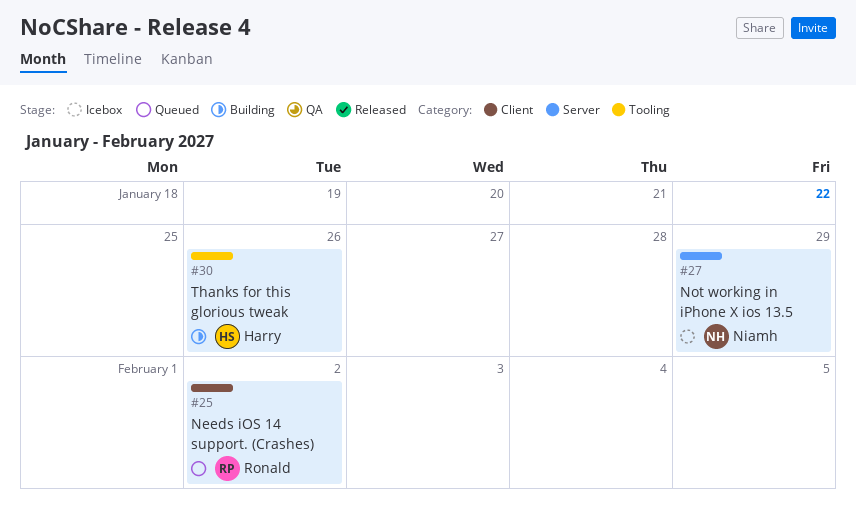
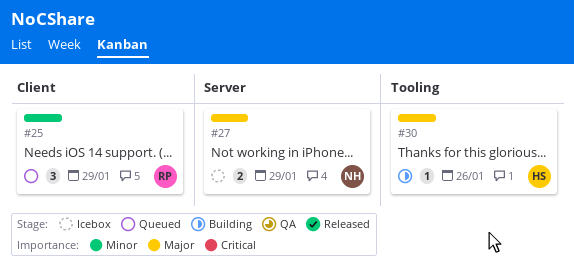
#25, due: Feb 2 -> Jan 29

